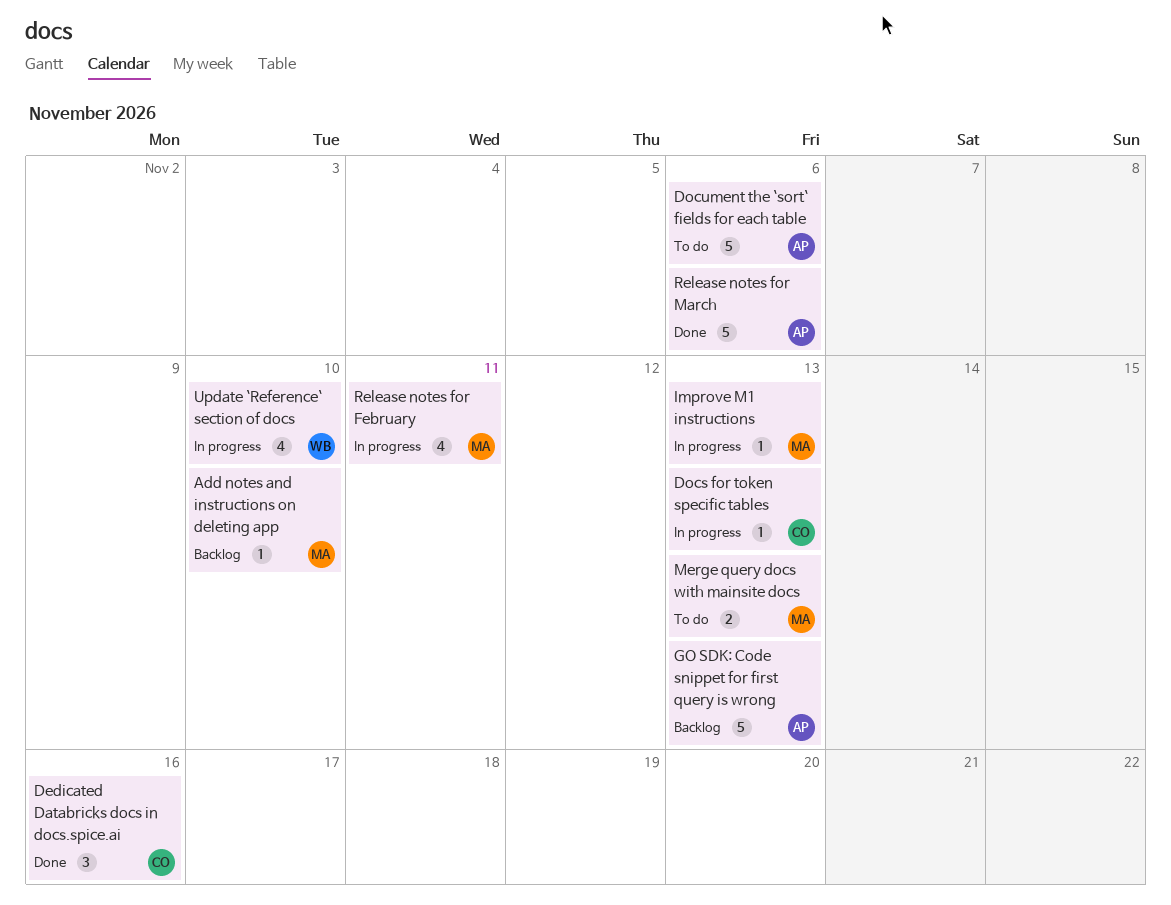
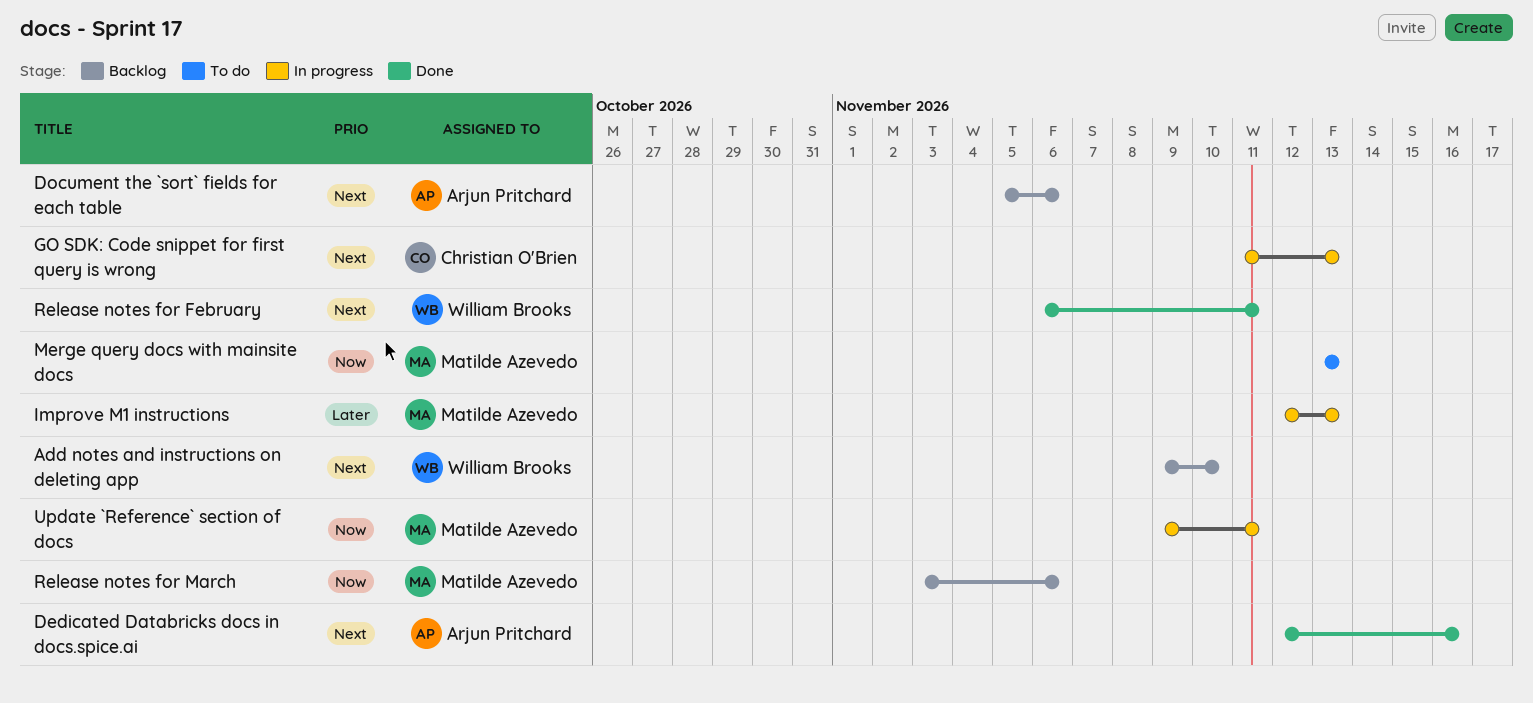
Add notes and instructions on deleting app, owner: Matilde Azevedo -> William Brooks
Dedicated Databricks docs in docs.spice.ai, owner: Christian O'Brien -> Arjun Pritchard
Docs for token specific tables: present -> none
Document the `sort` fields for each table, status: To do -> Backlog
GO SDK: Code snippet for first query is wrong, status: Backlog -> In progress
GO SDK: Code snippet for first query is wrong, owner: Arjun Pritchard -> Christian O'Brien
Release notes for February, status: In progress -> Done
Release notes for February, owner: Matilde Azevedo -> William Brooks
Release notes for March, status: Done -> Backlog
Release notes for March, owner: Arjun Pritchard -> Matilde Azevedo
Update `Reference` section of docs, owner: William Brooks -> Matilde Azevedo
Update `Reference` section of docs, due: Nov 10 -> Nov 11

